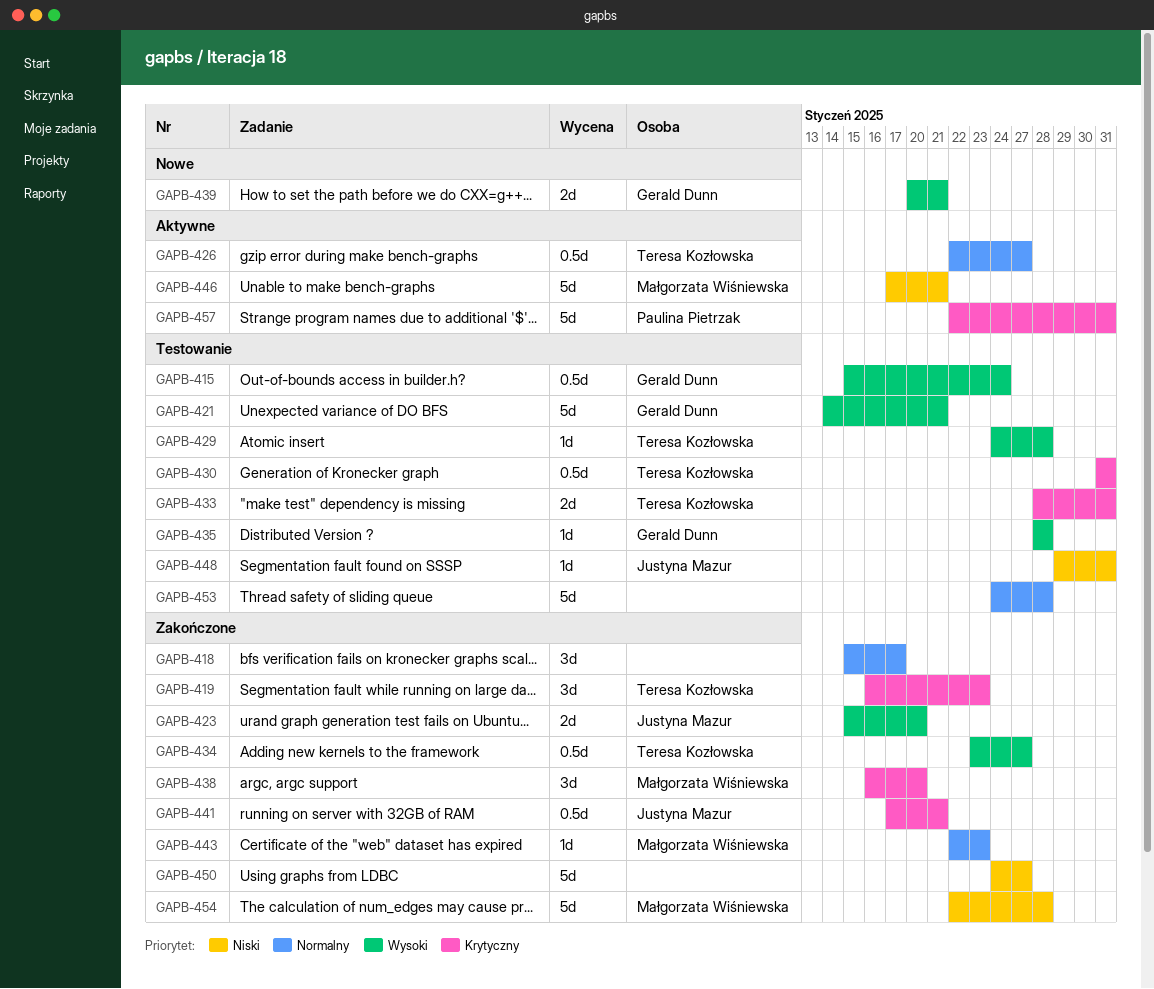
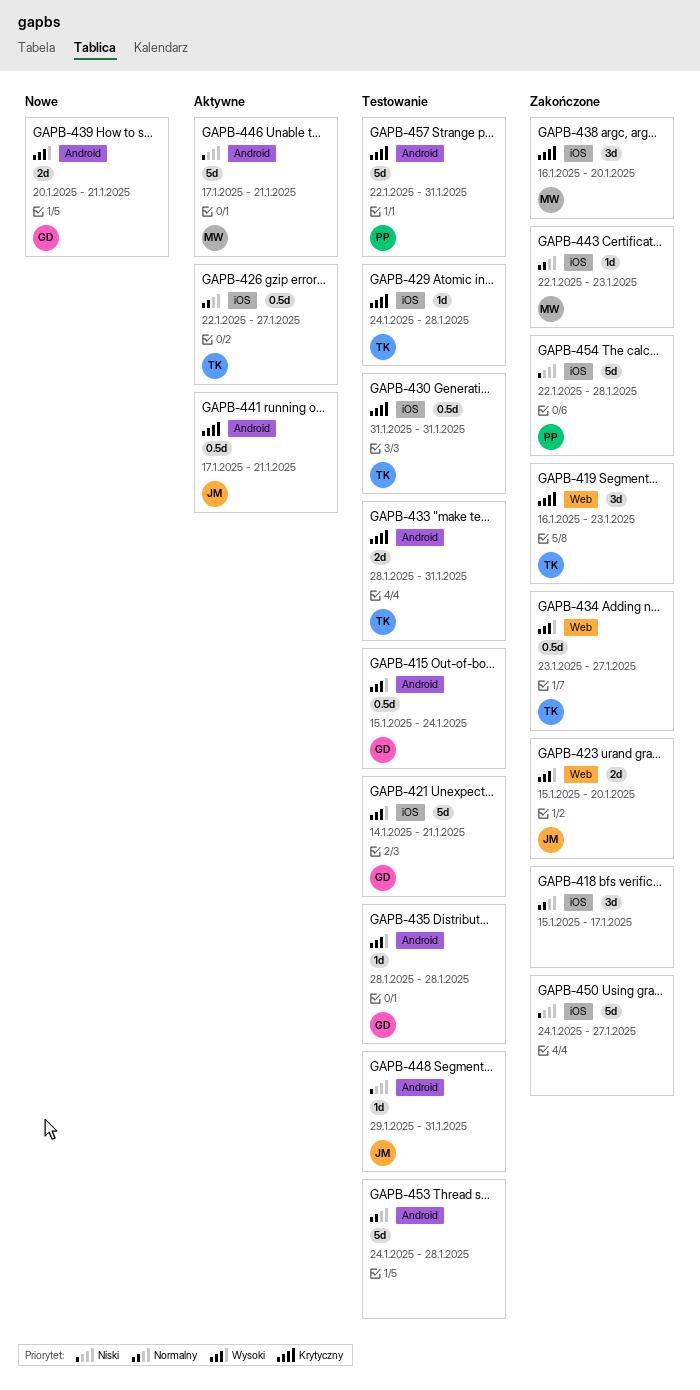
GAPB-429, priority: Wysoki -> Krytyczny
GAPB-441, status: Zakończone -> Aktywne
GAPB-454, owner: Małgorzata Wiśniewska -> Paulina Pietrzak
GAPB-457, status: Aktywne -> Testowanie

